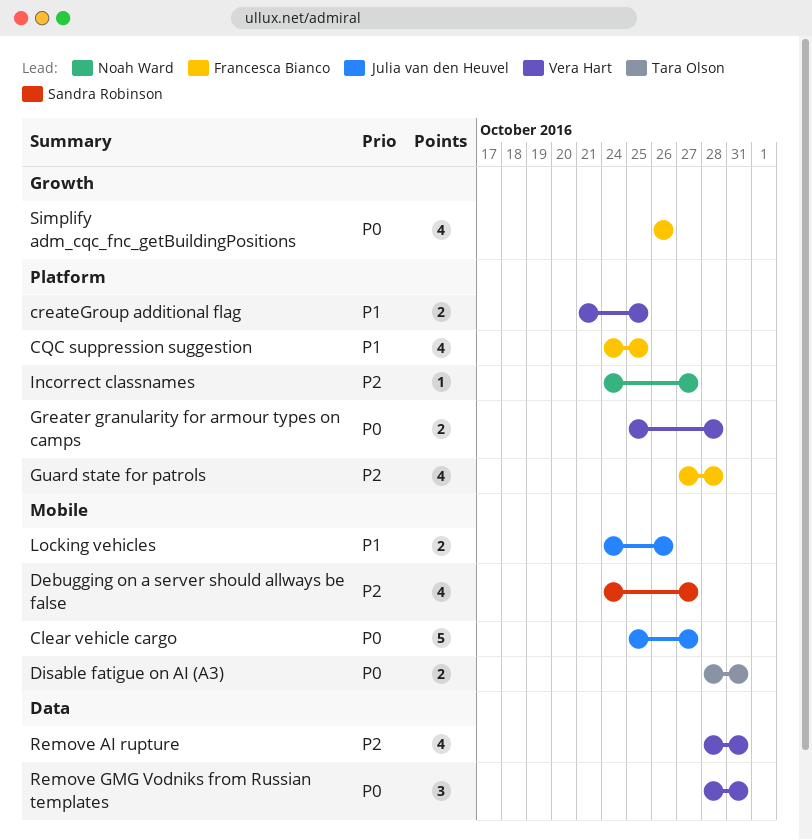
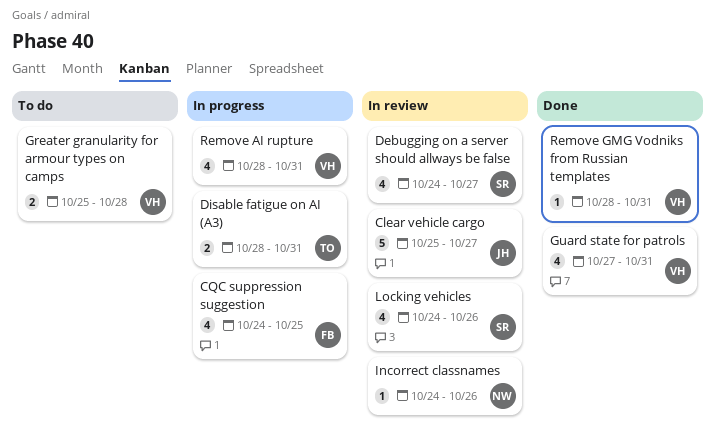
createGroup additional flag: present -> none
Guard state for patrols, owner: Francesca Bianco -> Vera Hart
Guard state for patrols, due: Oct 28 -> Oct 31
Incorrect classnames, due: Oct 27 -> Oct 26
Locking vehicles, owner: Julia van den Heuvel -> Sandra Robinson
Locking vehicles, estimate: 2 -> 4
Remove GMG Vodniks from Russian templates, estimate: 3 -> 1
Simplify adm_cqc_fnc_getBuildingPositions: present -> none

